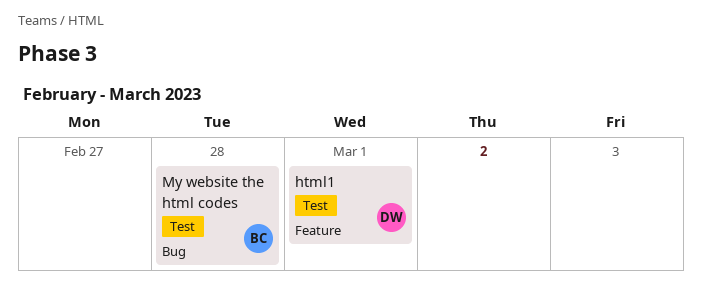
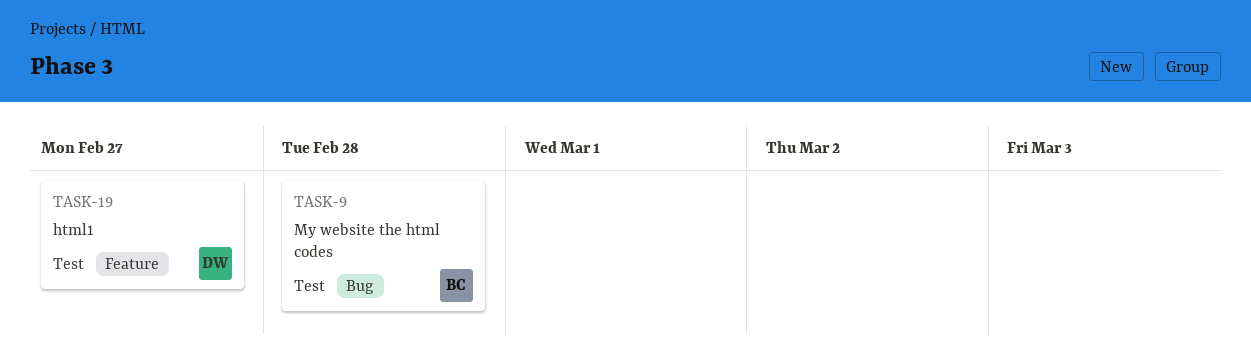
html1, due: Mar 1 -> Feb 27

